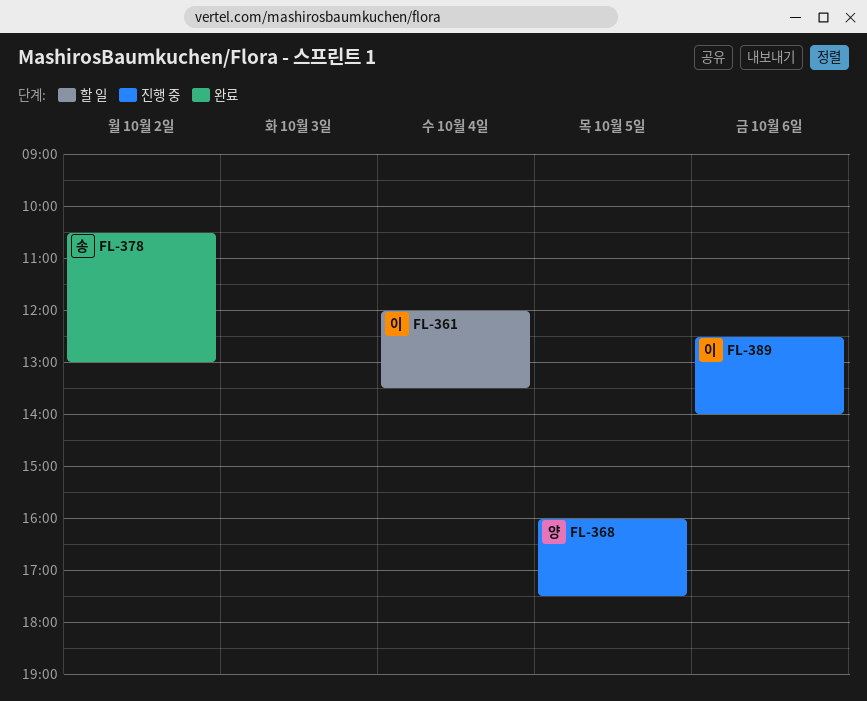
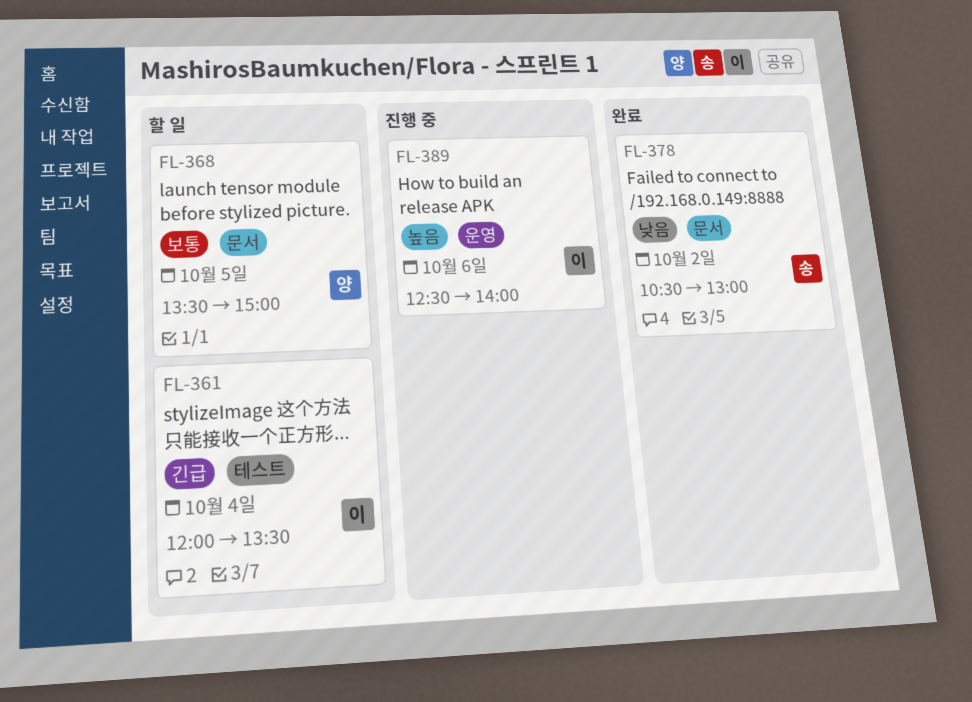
FL-368, status: 진행 중 -> 할 일
FL-368, begins: 16:00 -> 13:30
FL-368, ends: 17:30 -> 15:00

